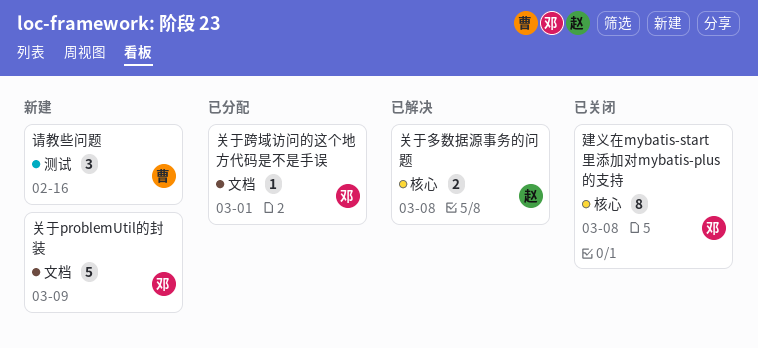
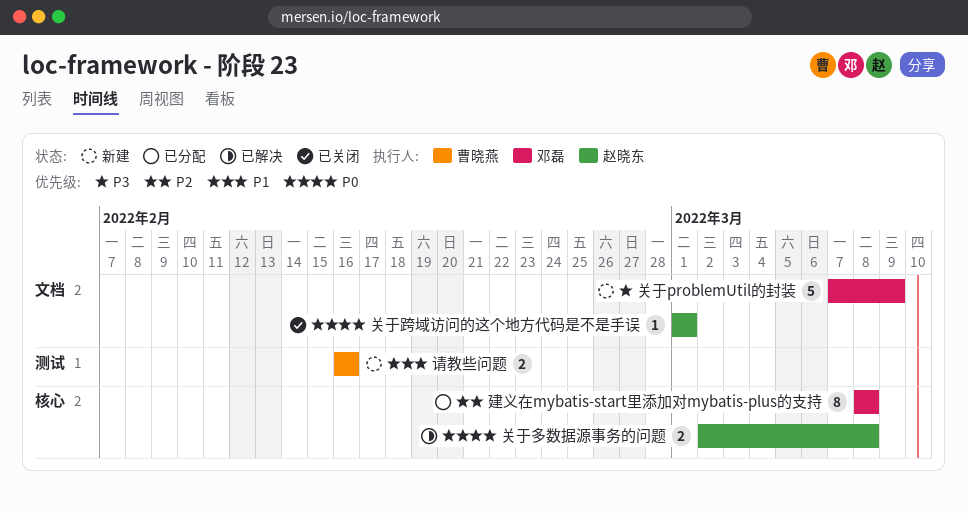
关于跨域访问的这个地方代码是不是手误, status: 已分配 -> 已关闭
关于跨域访问的这个地方代码是不是手误, owner: 邓磊 -> 赵晓东
建义在mybatis-start里添加对mybatis-plus的支持, status: 已关闭 -> 已分配
请教些问题, estimate: 3 -> 2

